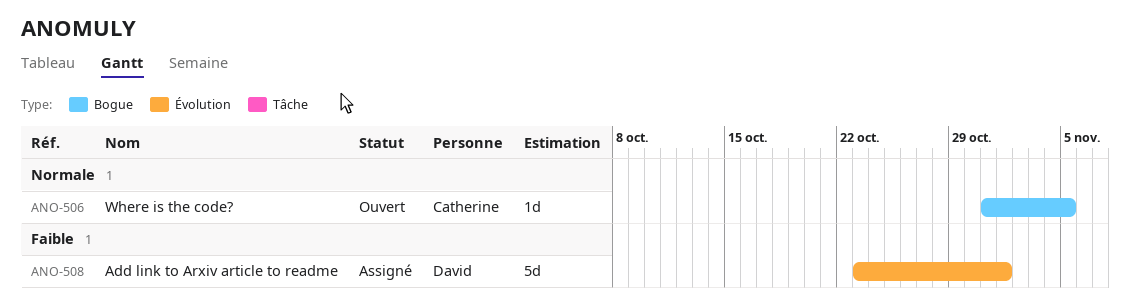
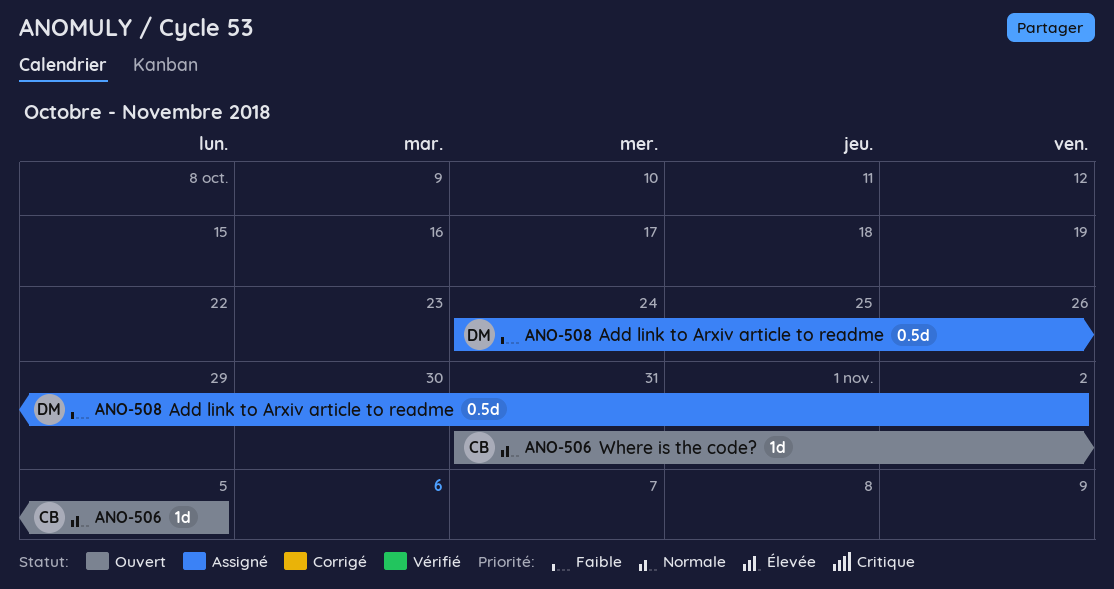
ANO-508, estimate: 5d -> 0.5d
ANO-508, start: Oct 23 -> Oct 24
ANO-508, due: Nov 1 -> Nov 2

